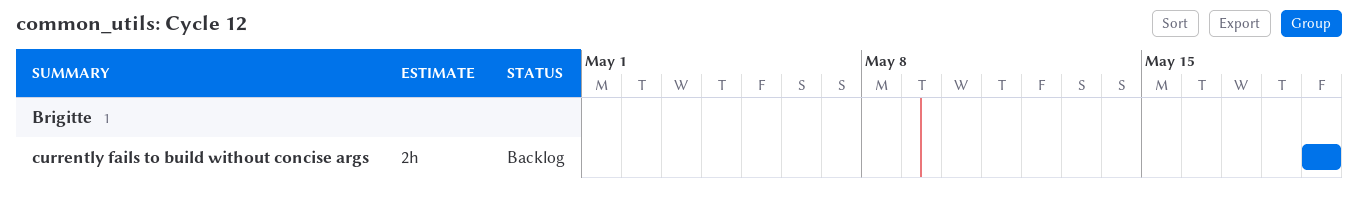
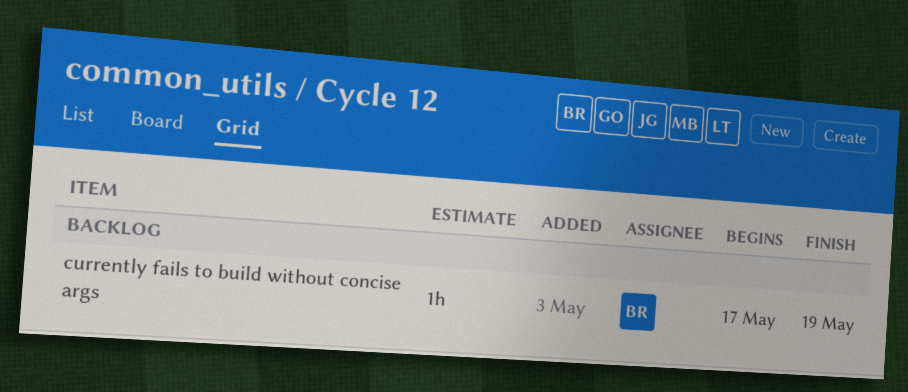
currently fails to build without concise args, estimate: 2h -> 1h
currently fails to build without concise args, start: May 19 -> May 17

